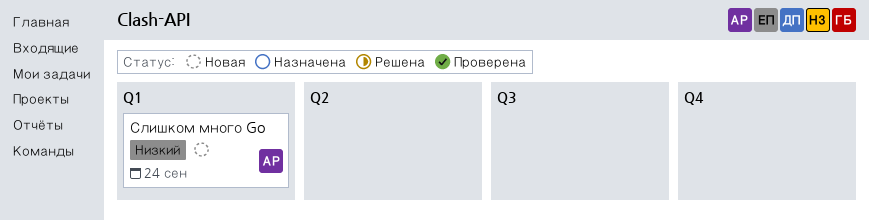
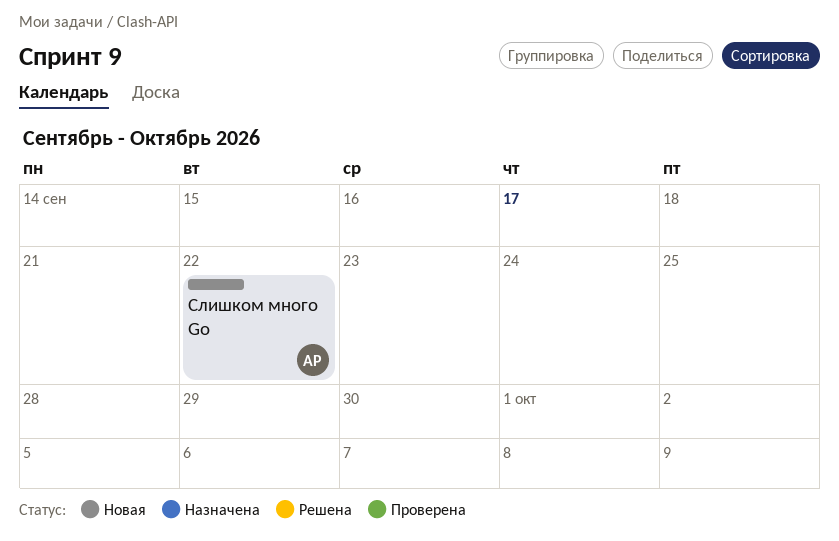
Слишком много Go, due: Sep 24 -> Sep 22

